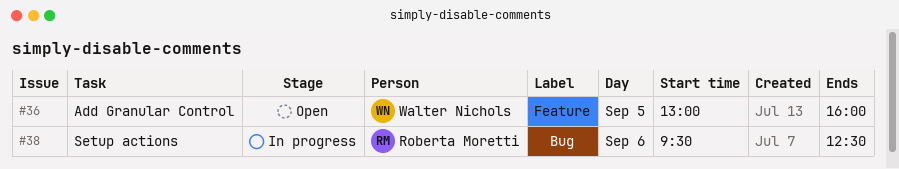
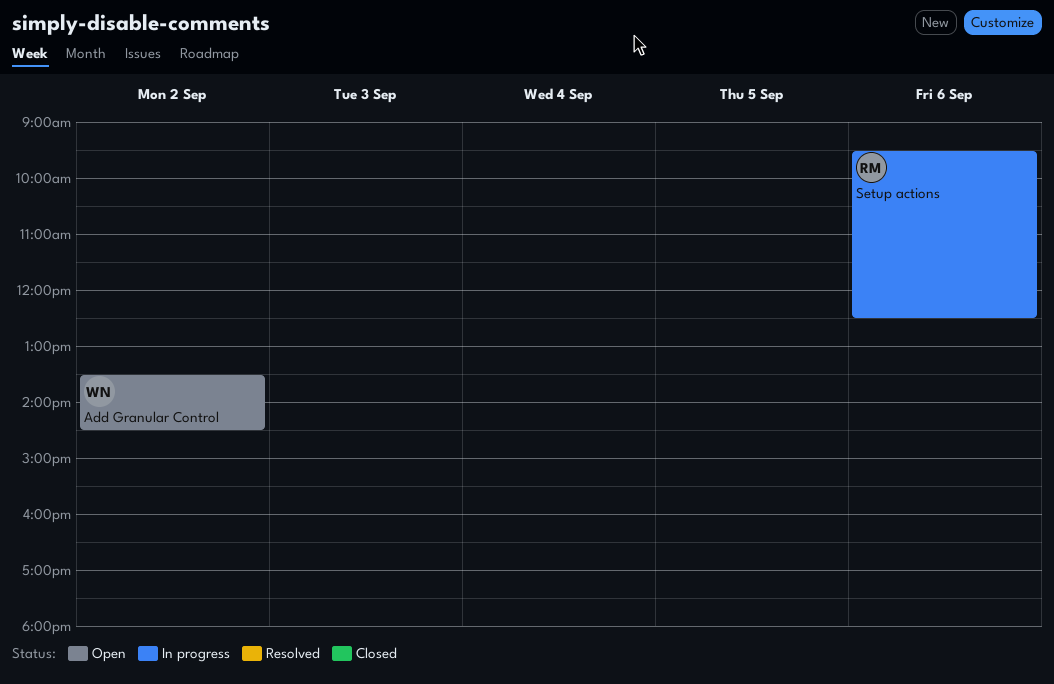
Add Granular Control, day: Sep 5 -> Sep 2
Add Granular Control, begins: 13:00 -> 13:30
Add Granular Control, ends: 16:00 -> 14:30

